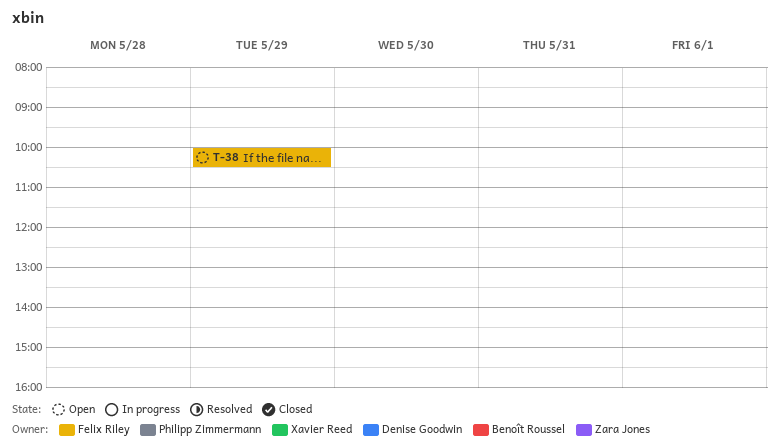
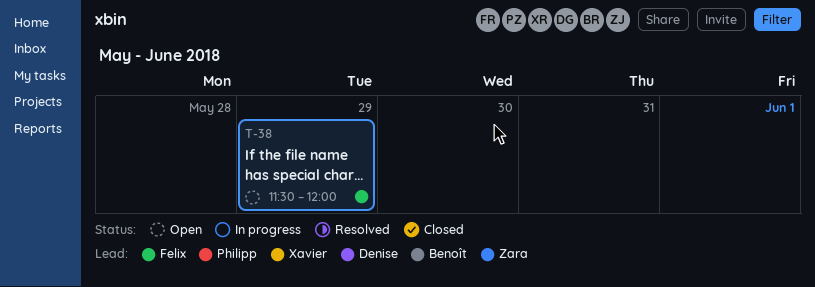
T-38, begins: 10:00 -> 11:30
T-38, ends: 10:30 -> 12:00

